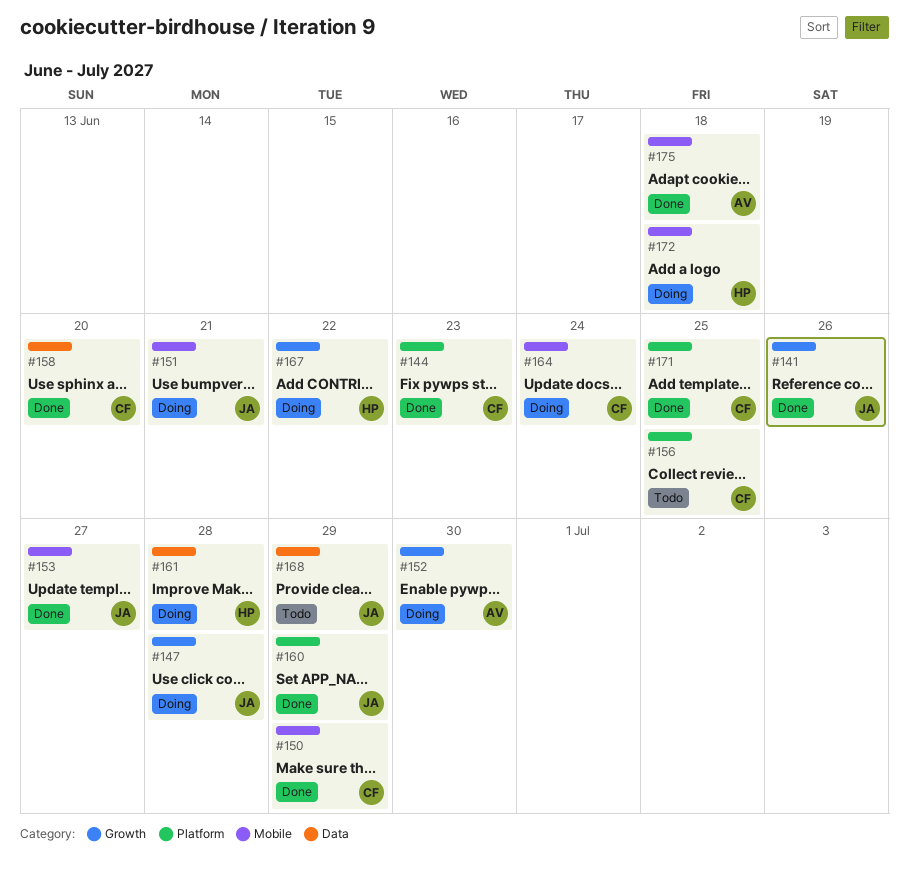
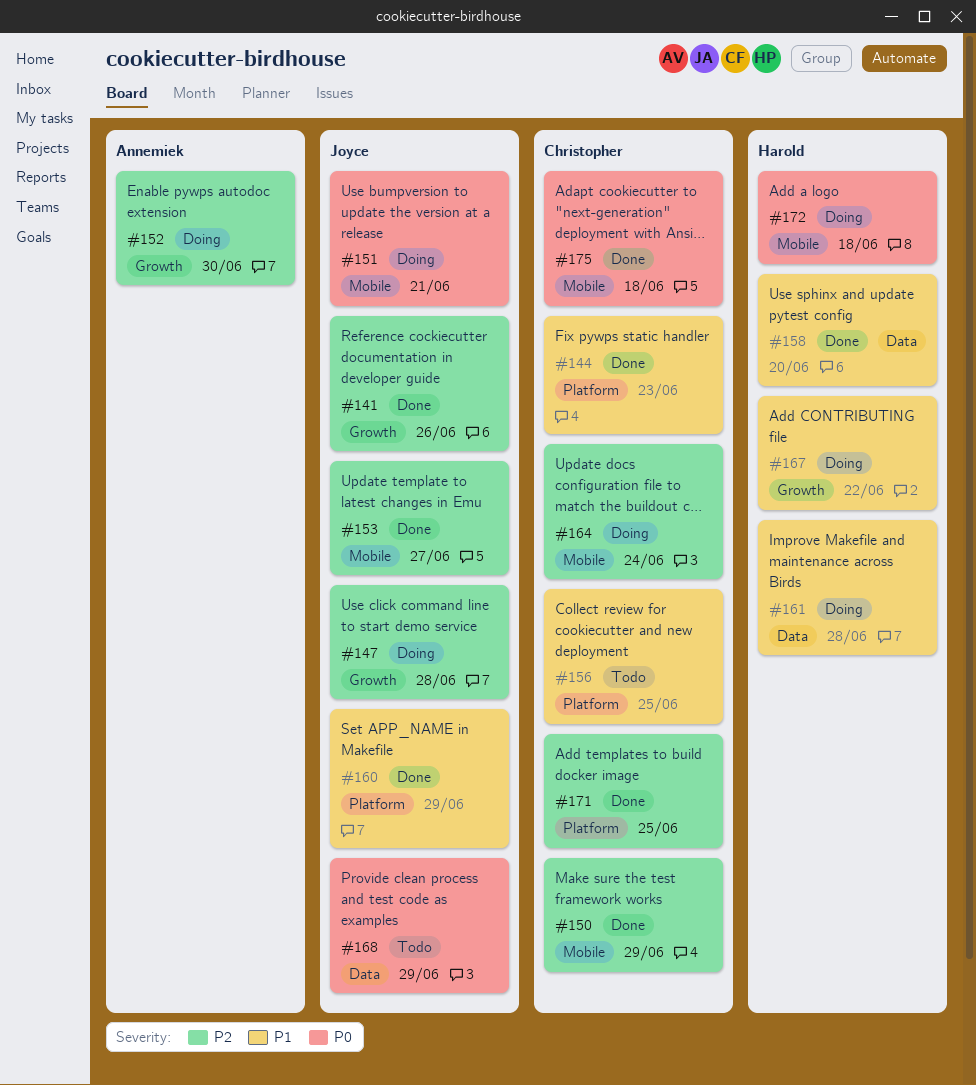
#158, owner: Christopher -> Harold
#175, owner: Annemiek -> Christopher

